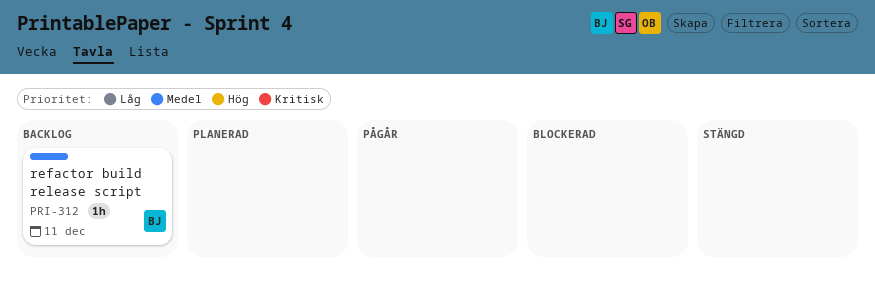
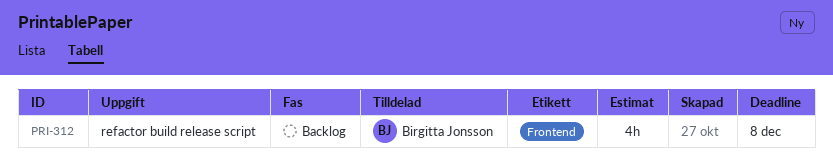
PRI-312, estimate: 1h -> 4h
PRI-312, due: Dec 11 -> Dec 8

